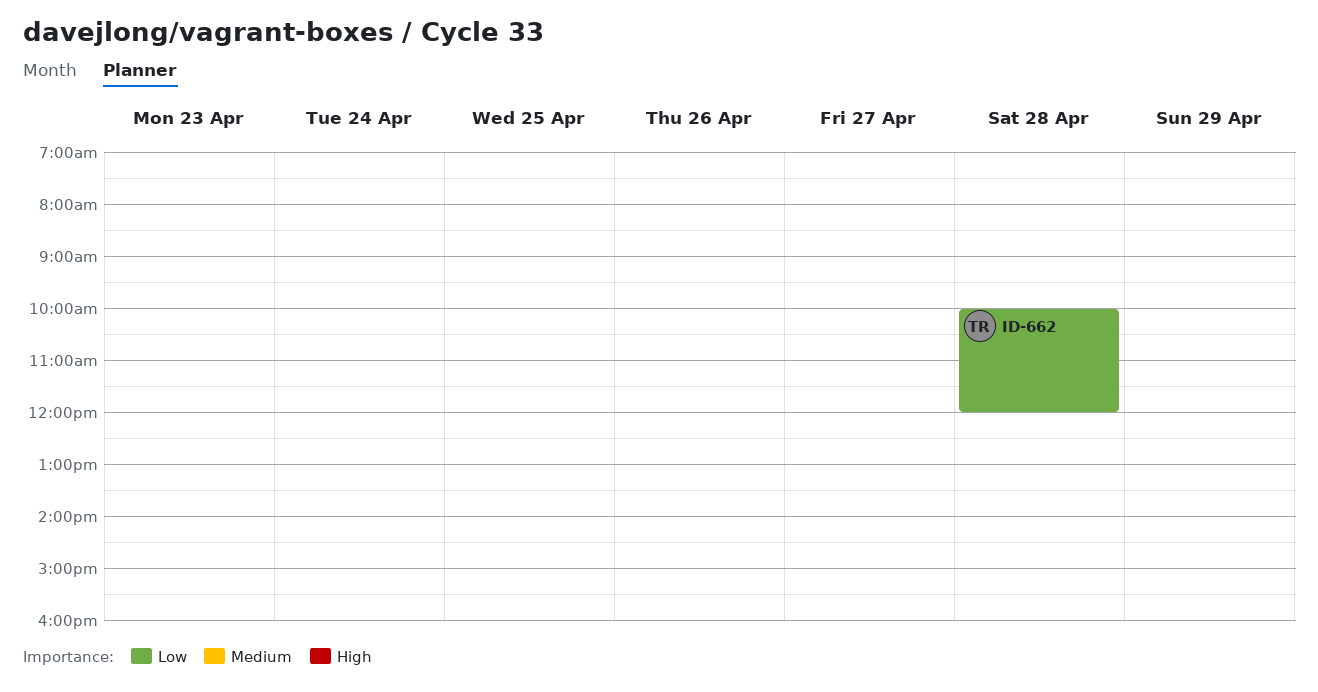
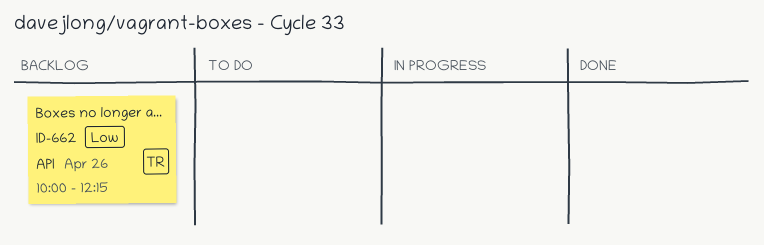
ID-662, day: Apr 28 -> Apr 26
ID-662, ends: 12:00 -> 12:15

